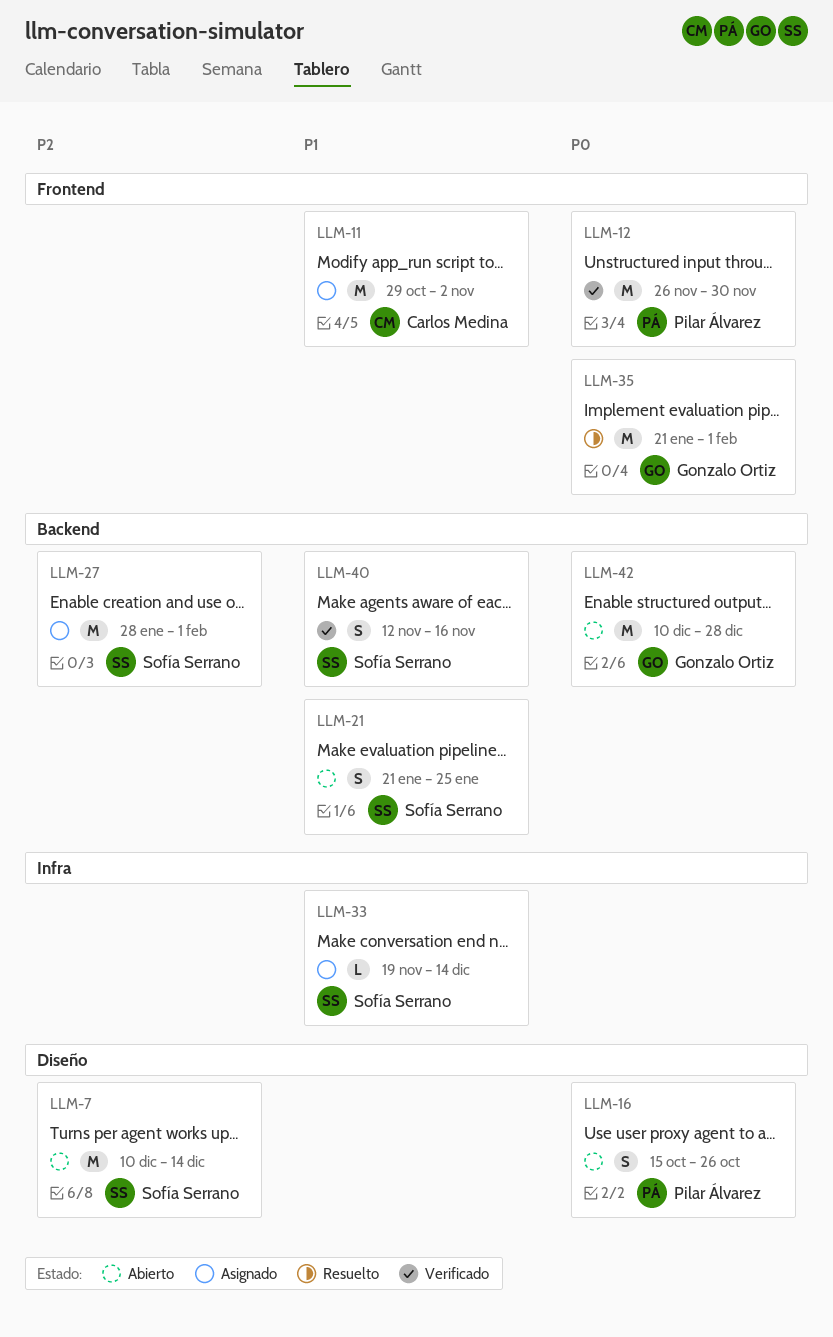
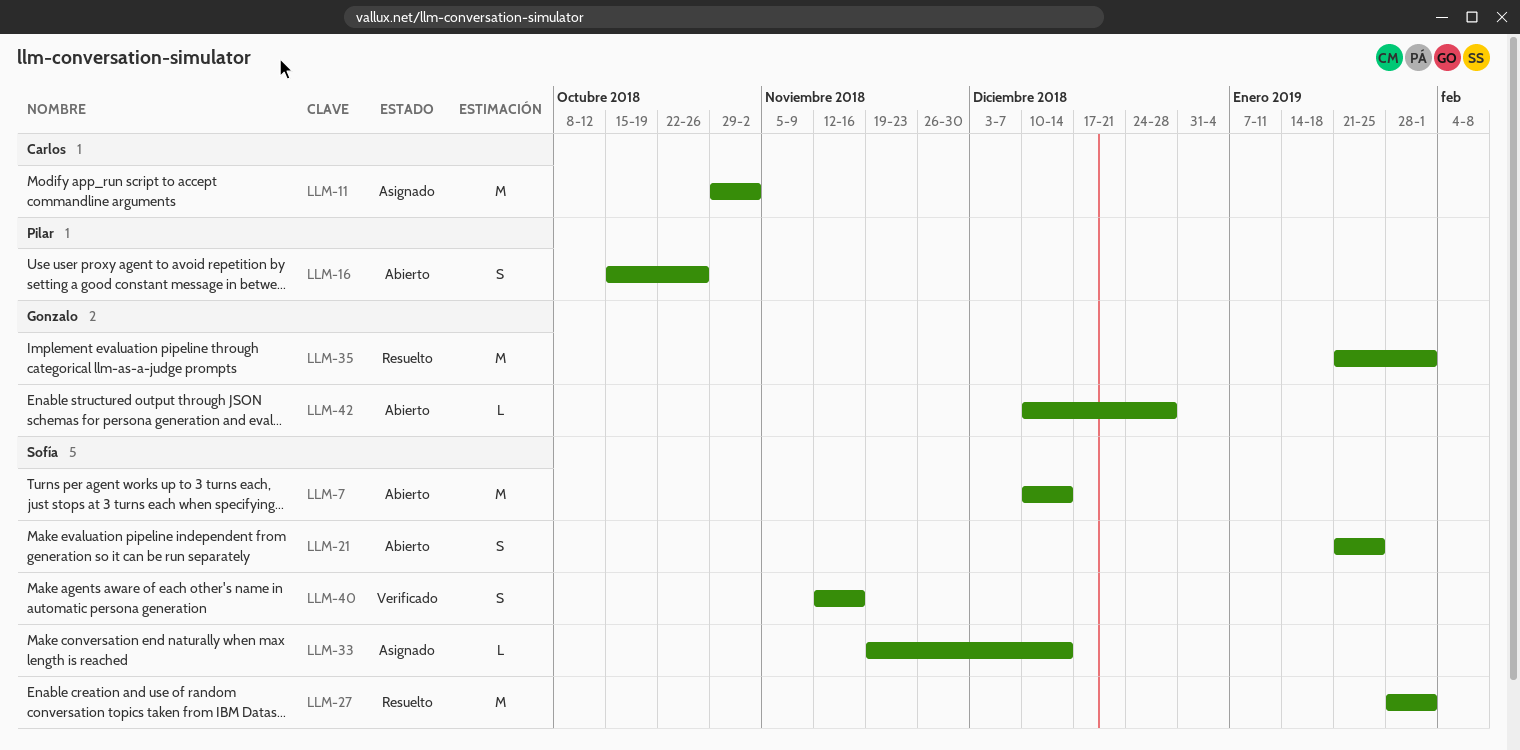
LLM-12: present -> none
LLM-27, status: Asignado -> Resuelto
LLM-42, estimate: M -> L

